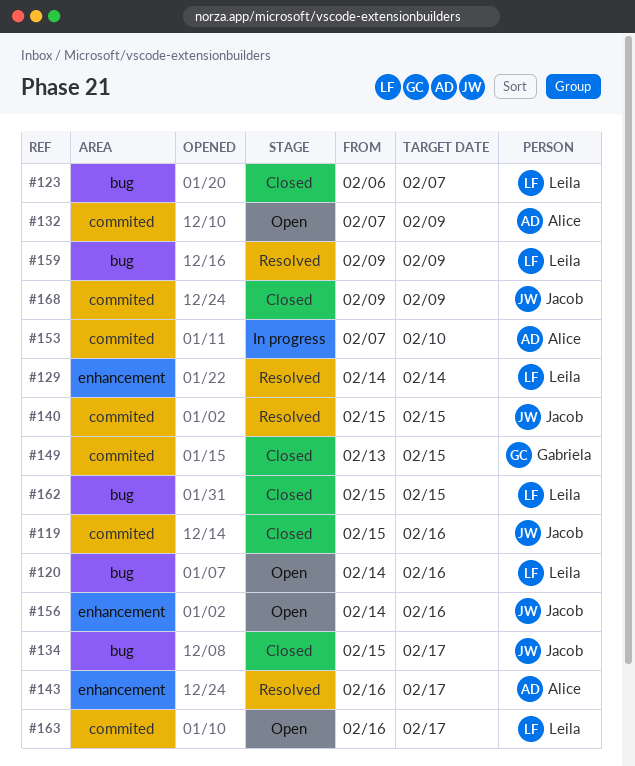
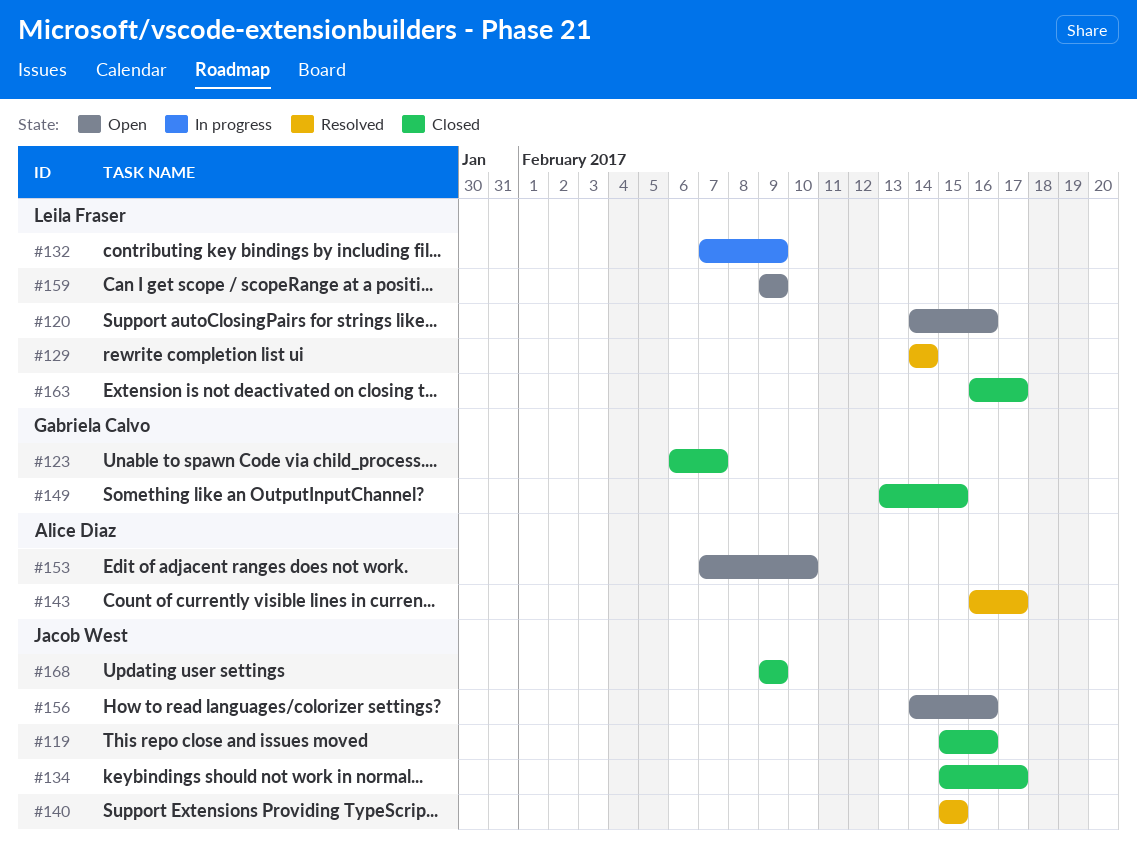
#123, owner: Leila Fraser -> Gabriela Calvo
#132, status: Open -> In progress
#132, owner: Alice Diaz -> Leila Fraser
#153, status: In progress -> Open
#159, status: Resolved -> Open
#162: present -> none
#163, status: Open -> Closed

